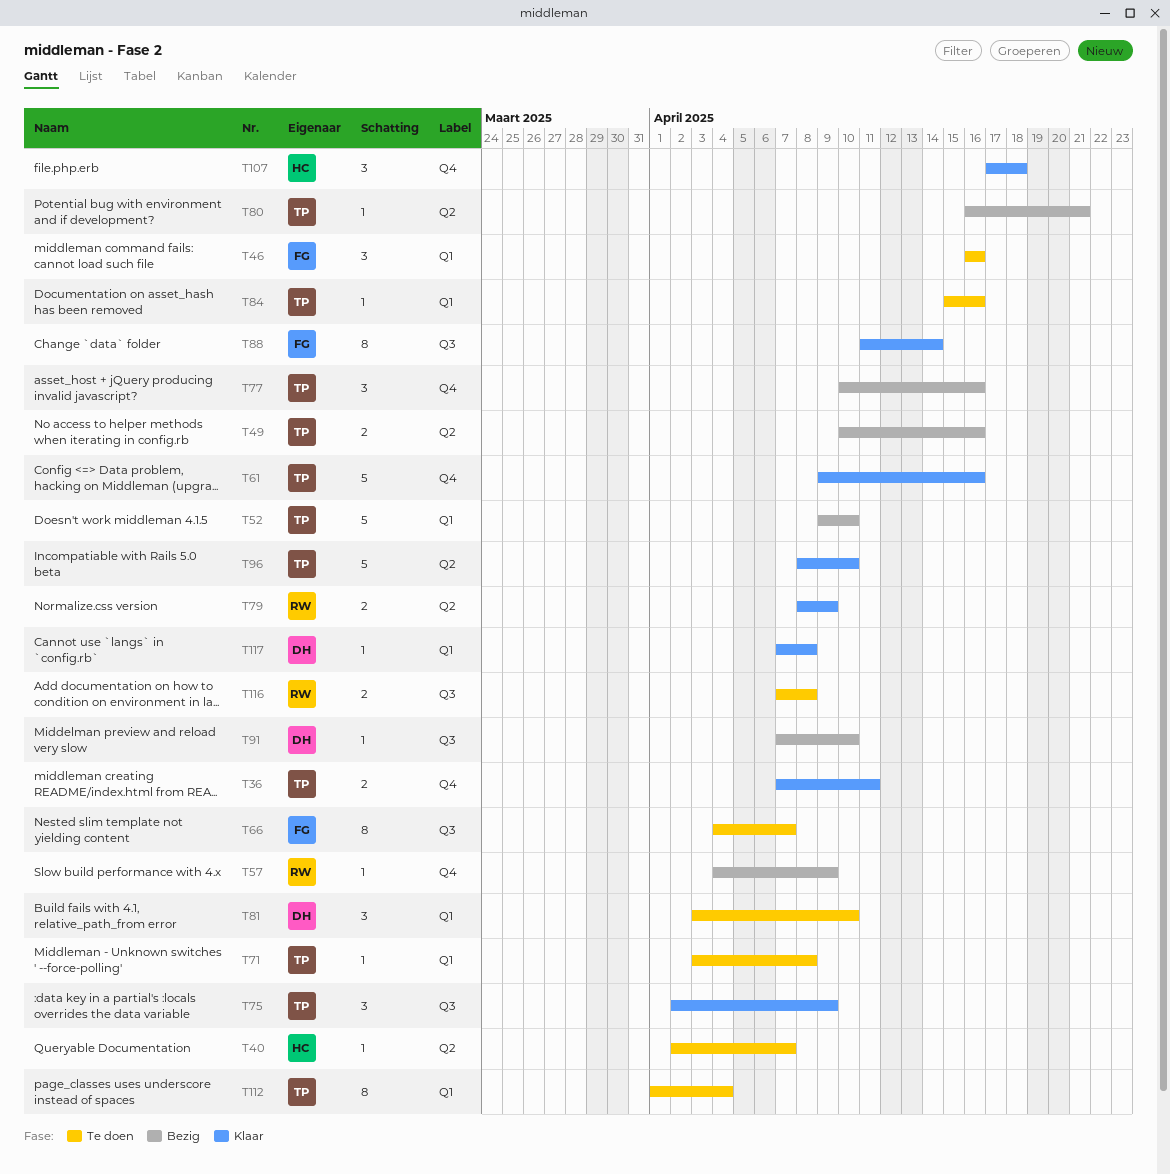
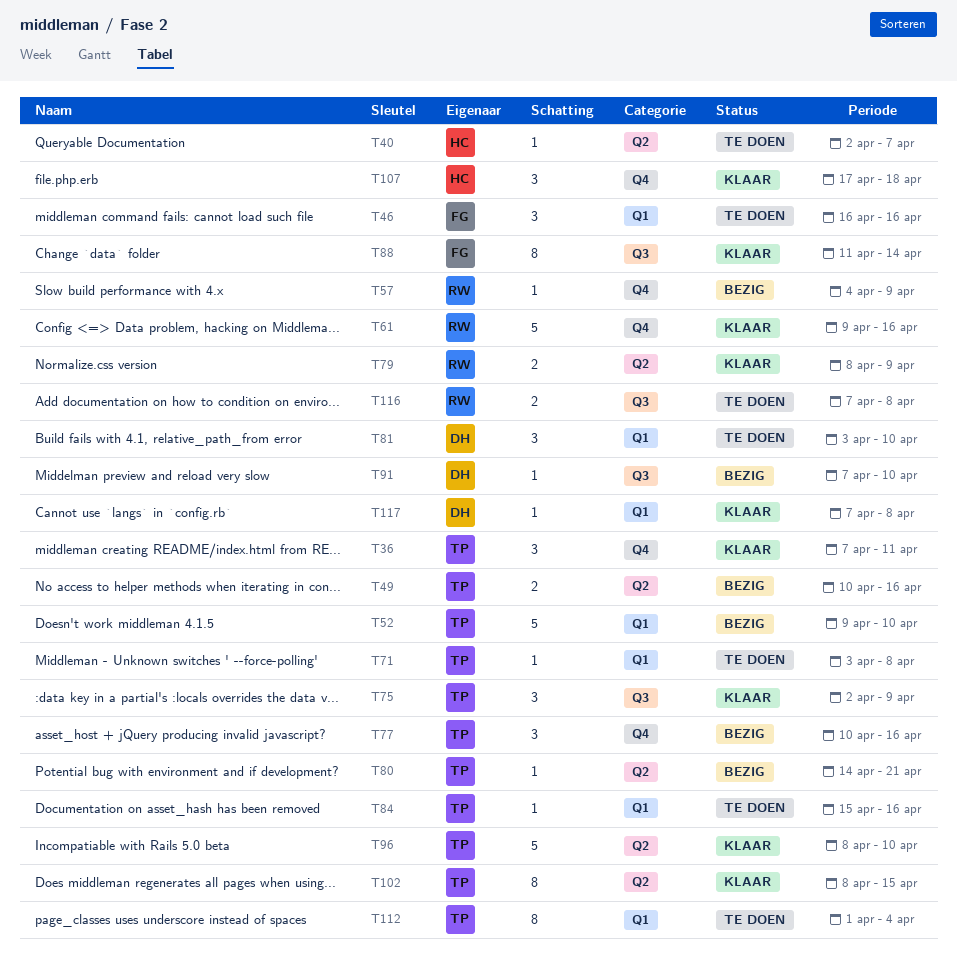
T36, estimate: 2 -> 3
T61, owner: TP -> RW
T66: present -> none
T80, start: Apr 16 -> Apr 14
T102: none -> present

